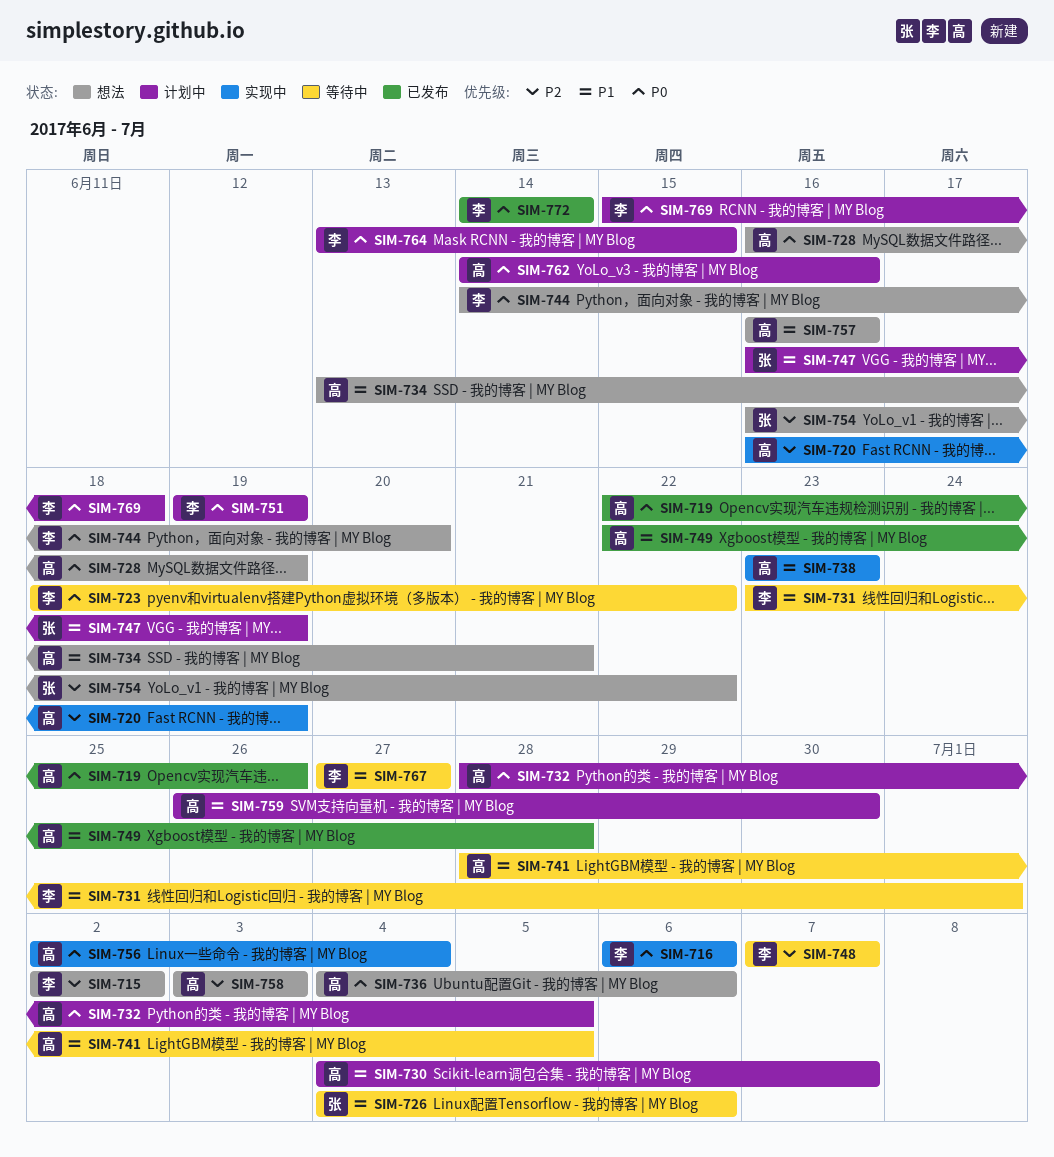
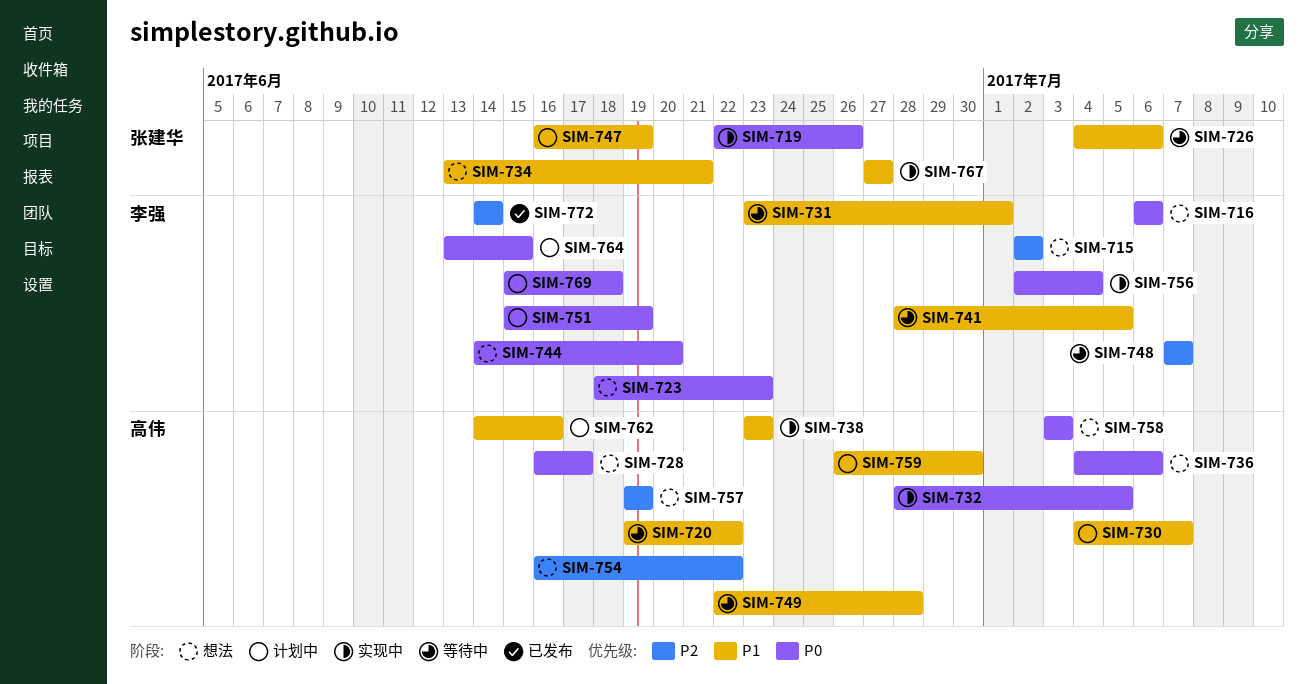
SIM-716, status: 实现中 -> 想法
SIM-719, status: 已发布 -> 实现中
SIM-719, owner: 高伟 -> 张建华
SIM-720, status: 实现中 -> 等待中
SIM-720, priority: P2 -> P1
SIM-720, start: Jun 16 -> Jun 19
SIM-720, due: Jun 19 -> Jun 22
SIM-723, status: 等待中 -> 想法
SIM-723, due: Jun 22 -> Jun 23
SIM-728, due: Jun 19 -> Jun 17
SIM-732, status: 计划中 -> 实现中
SIM-734, owner: 高伟 -> 张建华
SIM-741, owner: 高伟 -> 李强
SIM-749, status: 已发布 -> 等待中
SIM-751, start: Jun 19 -> Jun 15
SIM-754, owner: 张建华 -> 高伟
SIM-756, owner: 高伟 -> 李强
SIM-757, priority: P1 -> P2
SIM-757, start: Jun 16 -> Jun 19
SIM-757, due: Jun 16 -> Jun 19
SIM-758, priority: P2 -> P0
SIM-762, priority: P0 -> P1
SIM-767, status: 等待中 -> 实现中
SIM-767, owner: 李强 -> 张建华
SIM-772, priority: P0 -> P2

